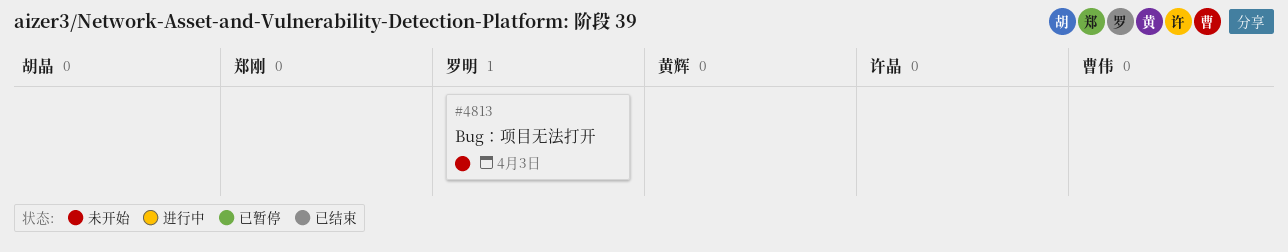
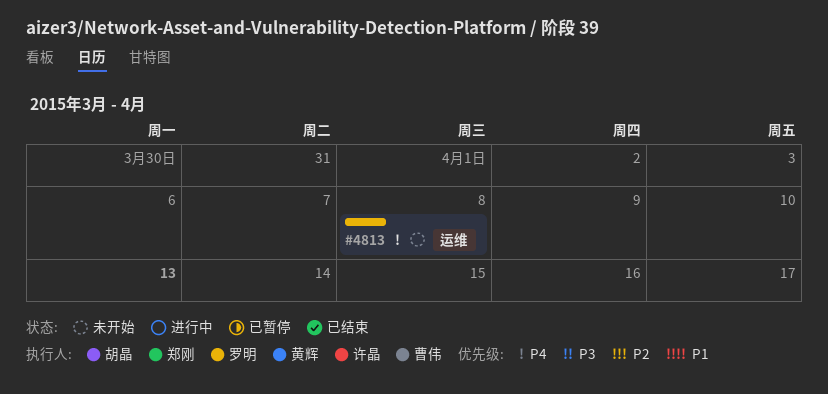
#4813, due: Apr 3 -> Apr 8

